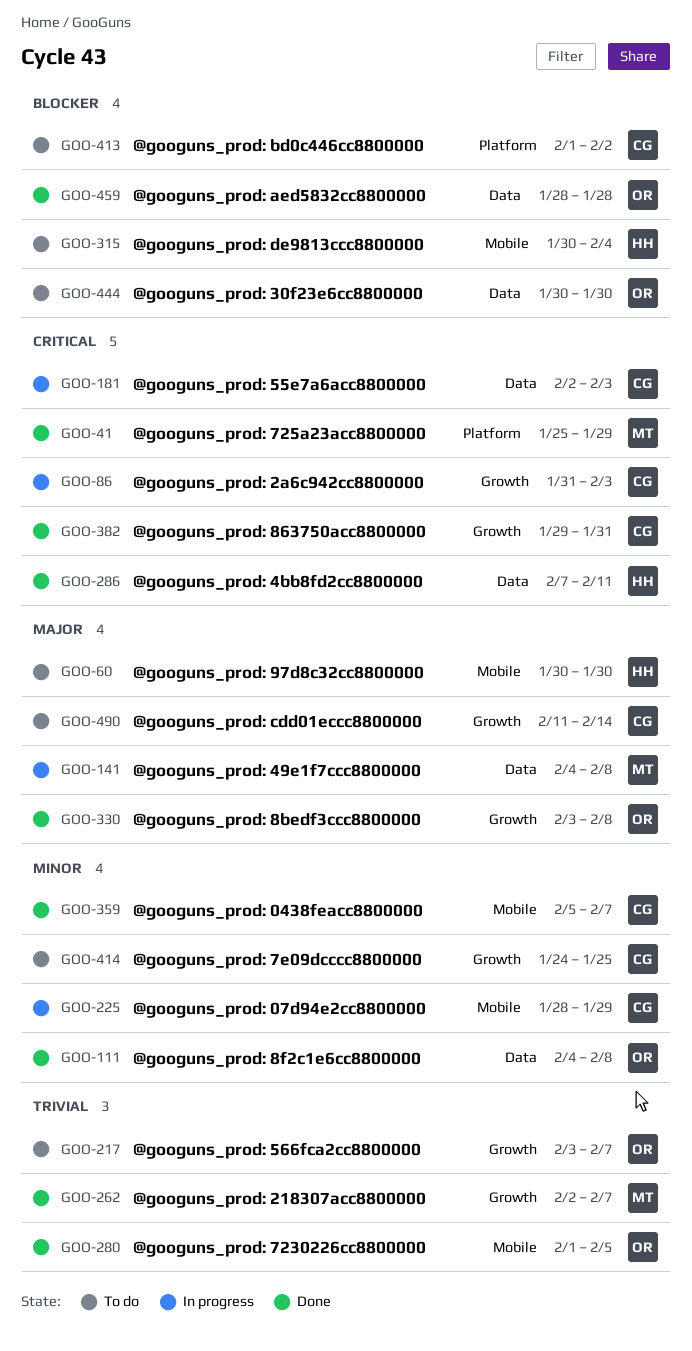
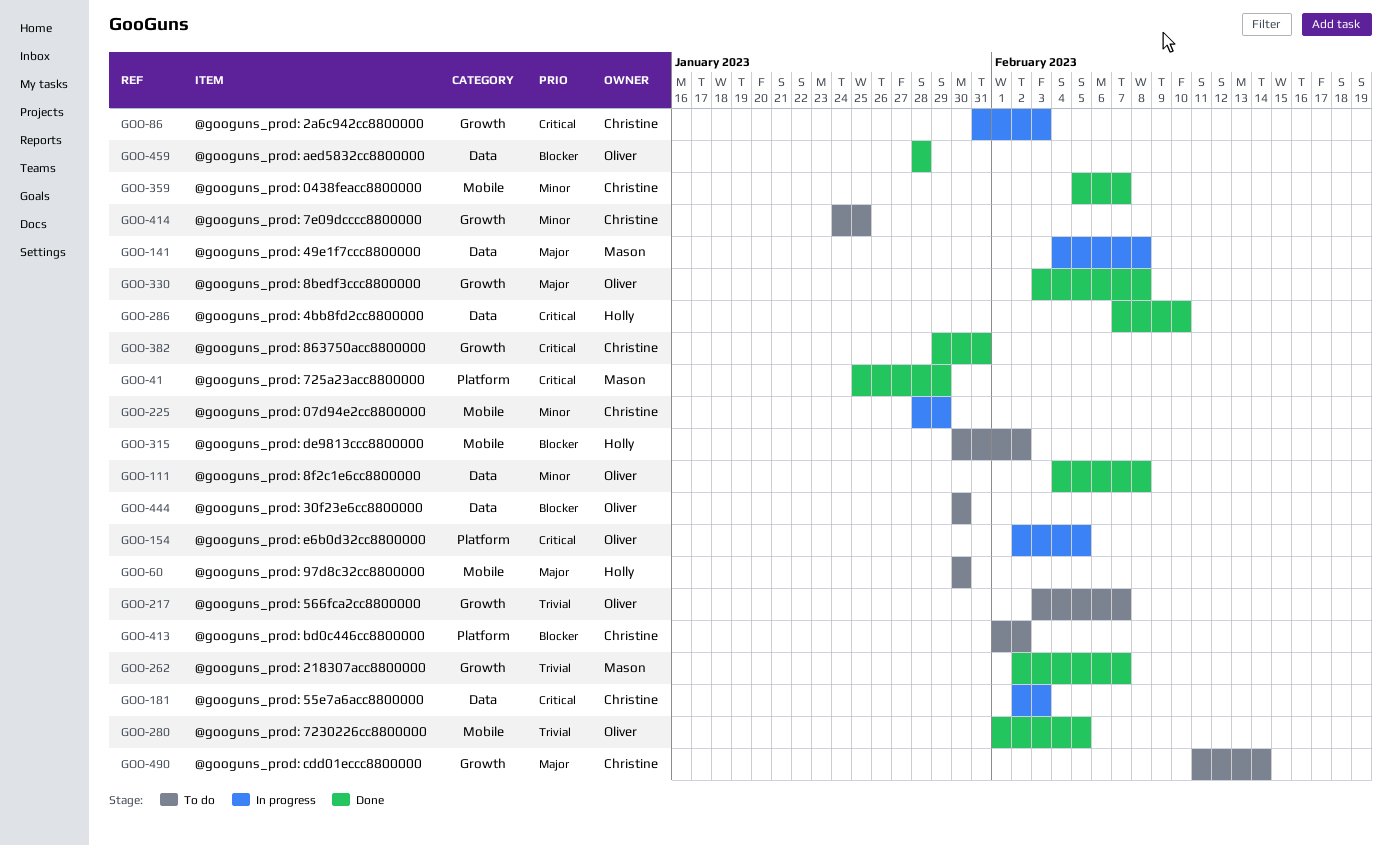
GOO-154: none -> present
GOO-286, due: Feb 11 -> Feb 10
GOO-315, due: Feb 4 -> Feb 2

